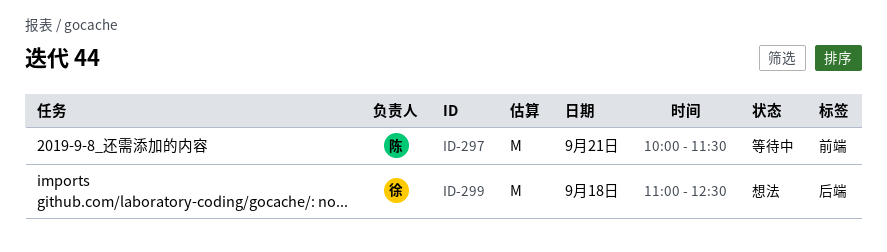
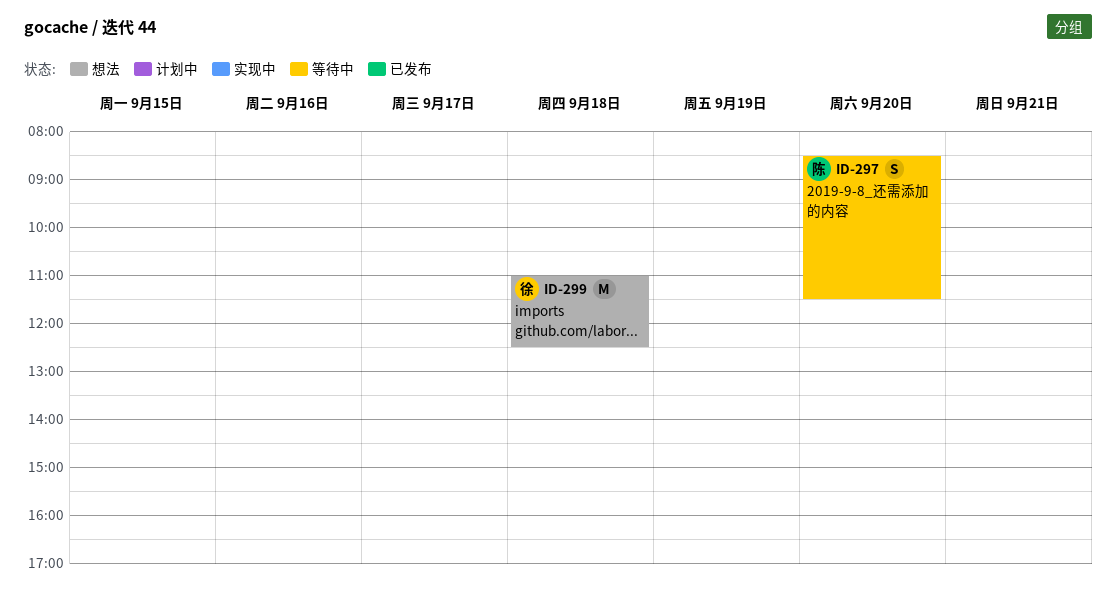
ID-297, estimate: M -> S
ID-297, day: Sep 21 -> Sep 20
ID-297, begins: 10:00 -> 08:30

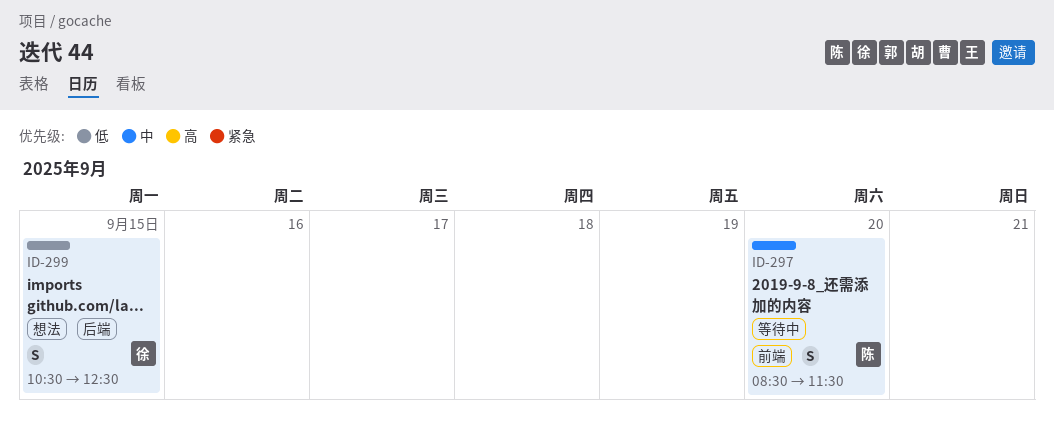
ID-299, estimate: M -> S
ID-299, day: Sep 18 -> Sep 15
ID-299, begins: 11:00 -> 10:30

